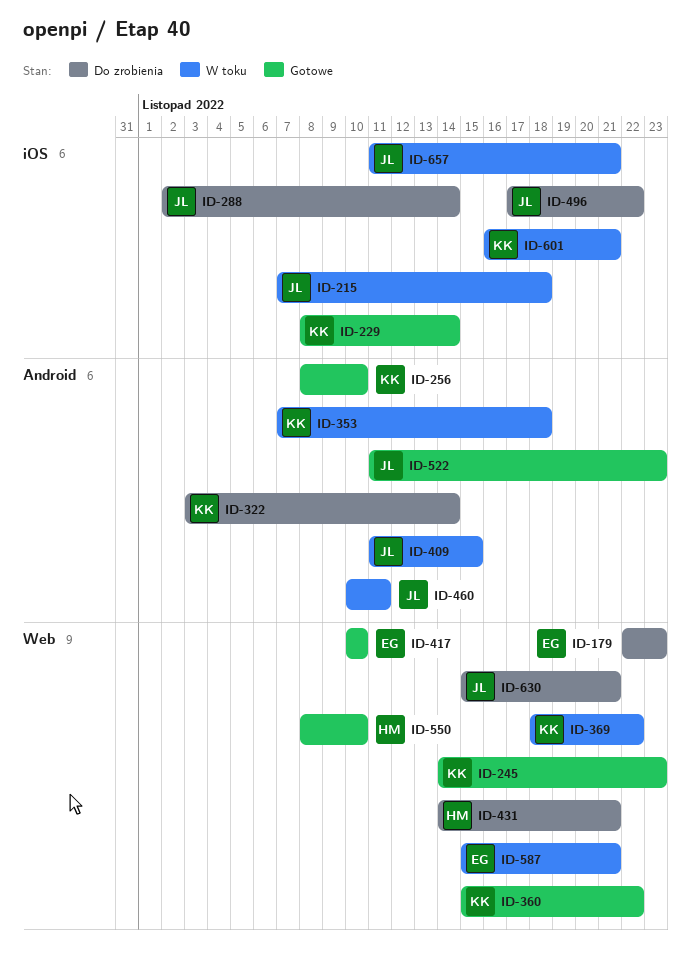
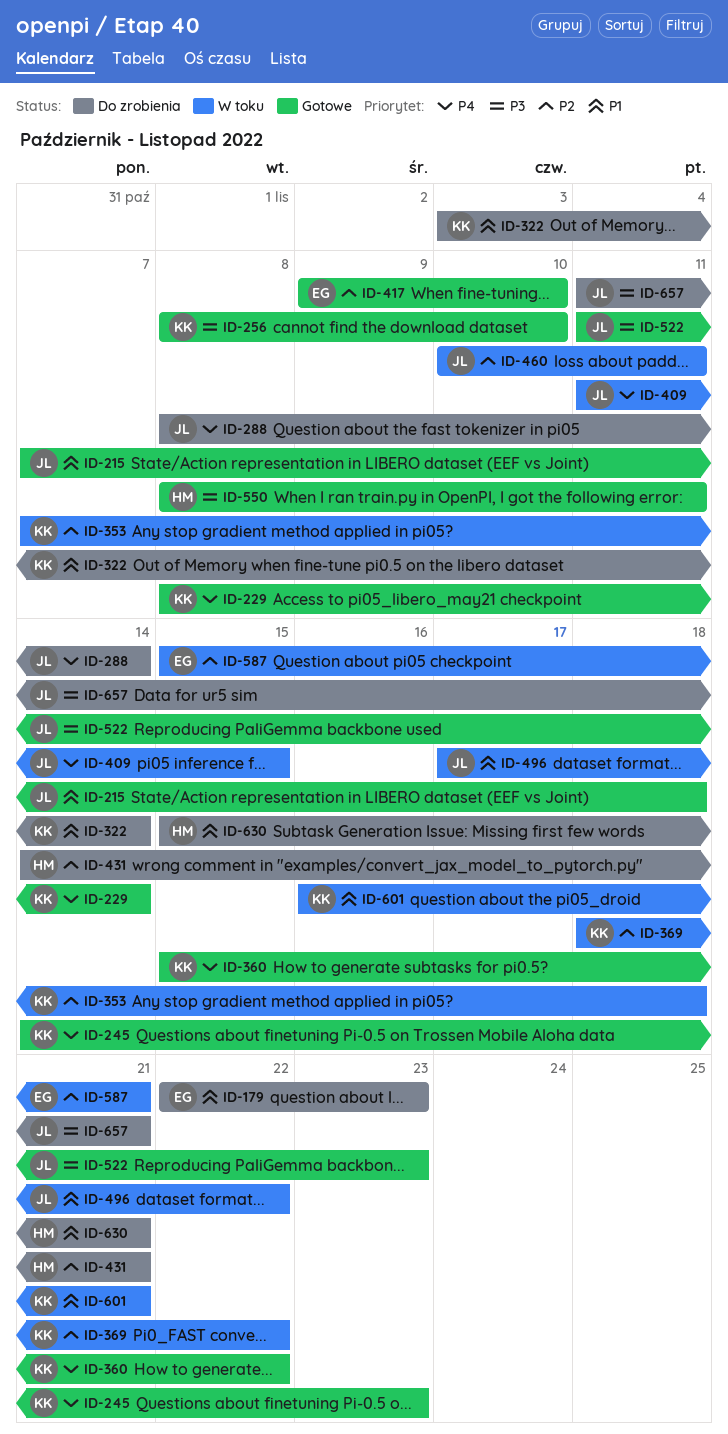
ID-215, status: W toku -> Gotowe
ID-288, start: Nov 2 -> Nov 8
ID-417, start: Nov 10 -> Nov 9
ID-496, status: Do zrobienia -> W toku
ID-550, due: Nov 10 -> Nov 11
ID-630, owner: JL -> HM
ID-657, status: W toku -> Do zrobienia

